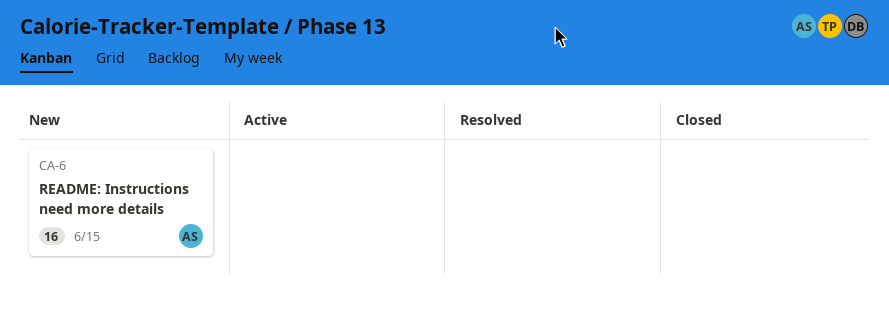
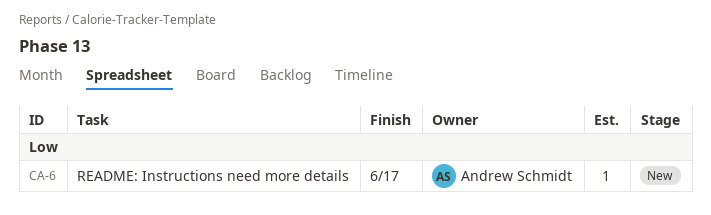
CA-6, estimate: 16 -> 1
CA-6, due: Jun 15 -> Jun 17

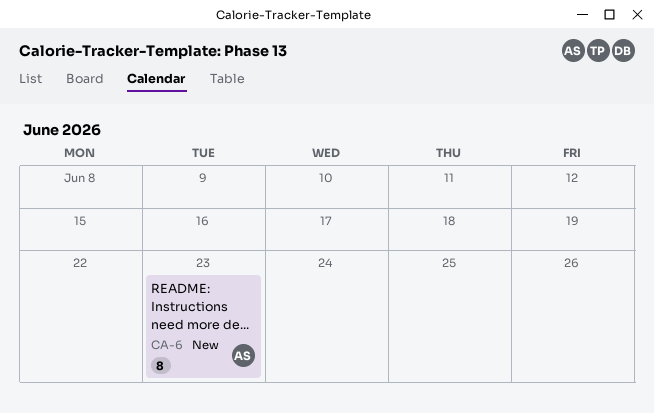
CA-6, estimate: 1 -> 8
CA-6, due: Jun 17 -> Jun 23

